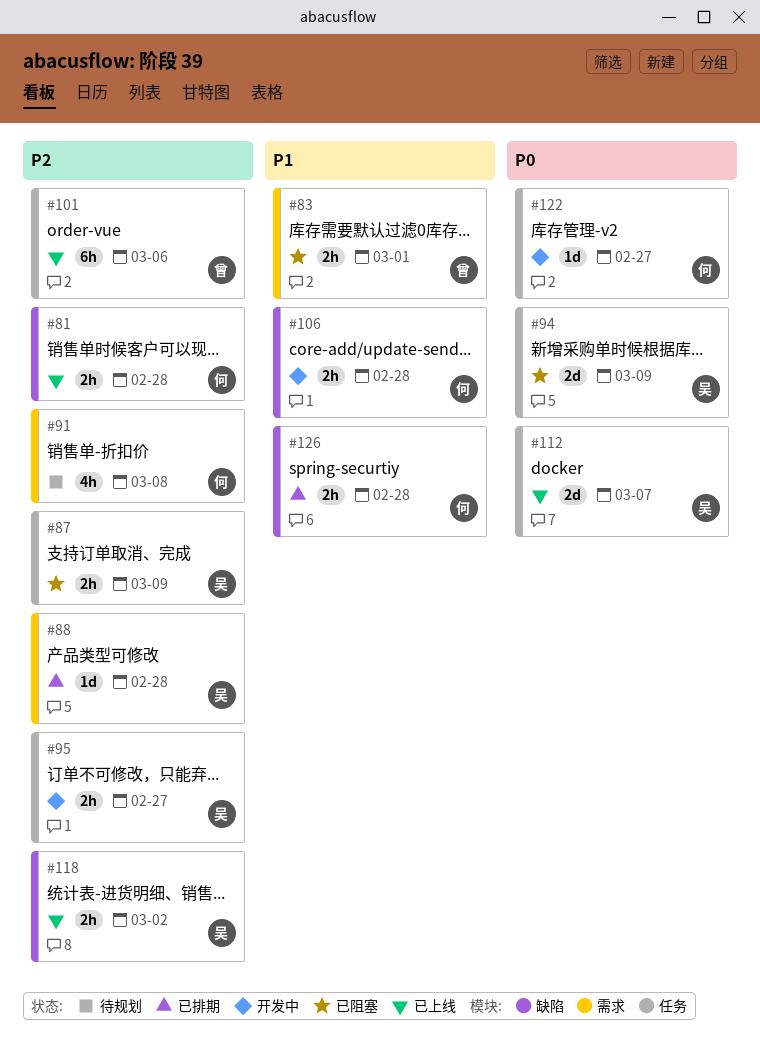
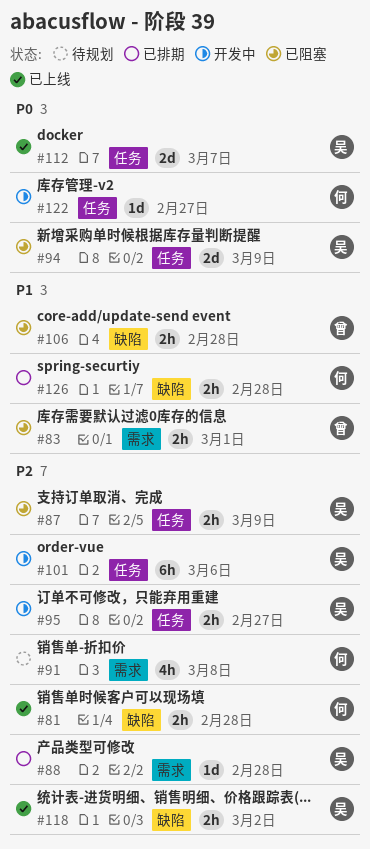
#101, status: 已上线 -> 开发中
#101, owner: 曾 -> 吴
#106, status: 开发中 -> 已阻塞
#106, owner: 何 -> 曾

